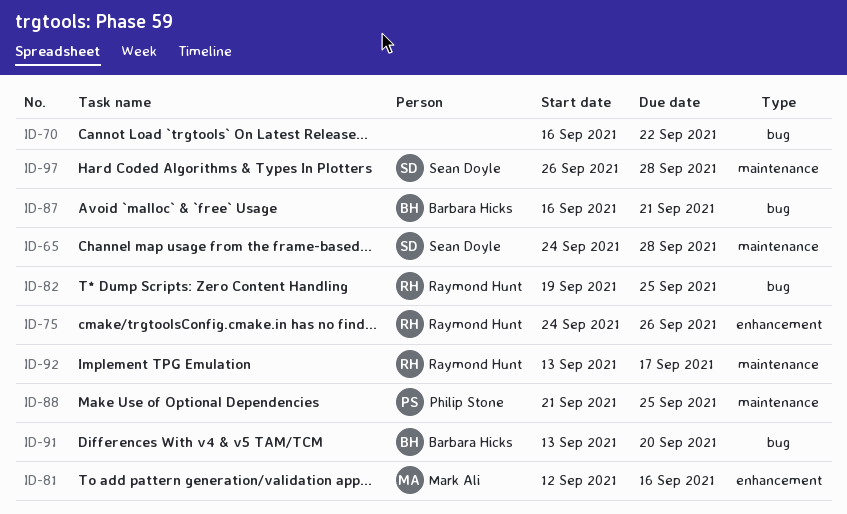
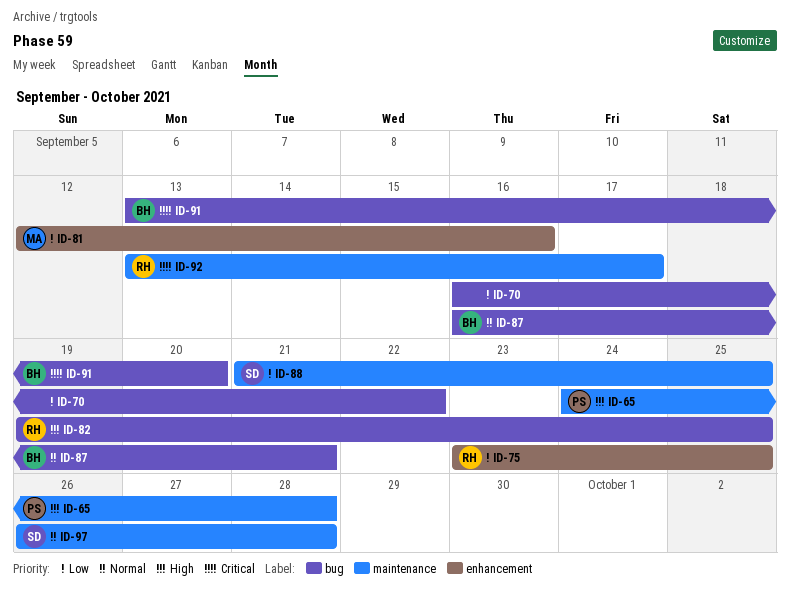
ID-65, owner: Sean Doyle -> Philip Stone
ID-75, start: Sep 24 -> Sep 23
ID-75, due: Sep 26 -> Sep 25
ID-88, owner: Philip Stone -> Sean Doyle

